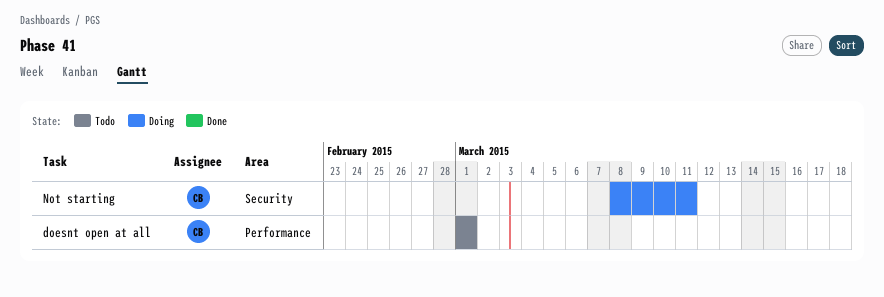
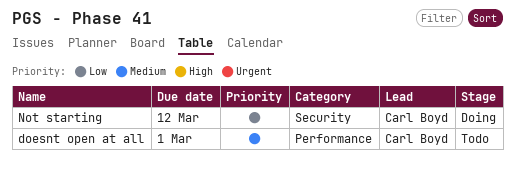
Not starting, due: Mar 11 -> Mar 12

